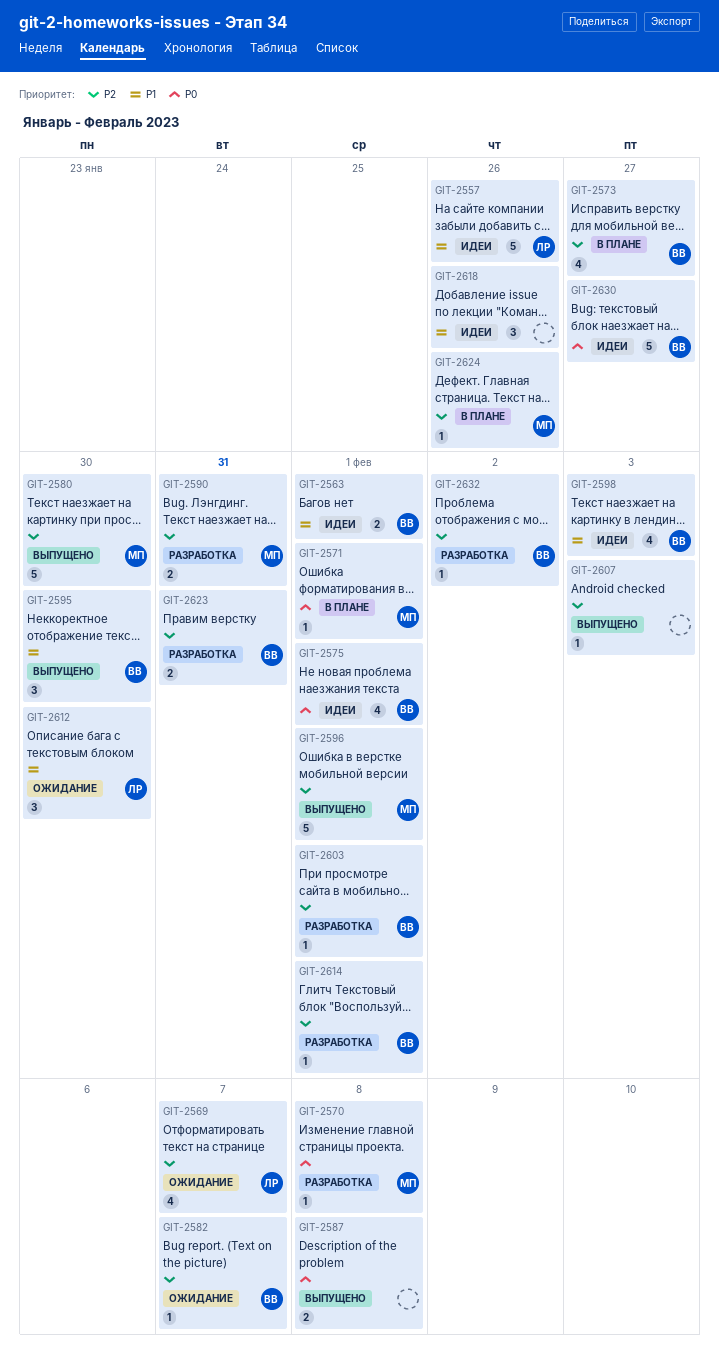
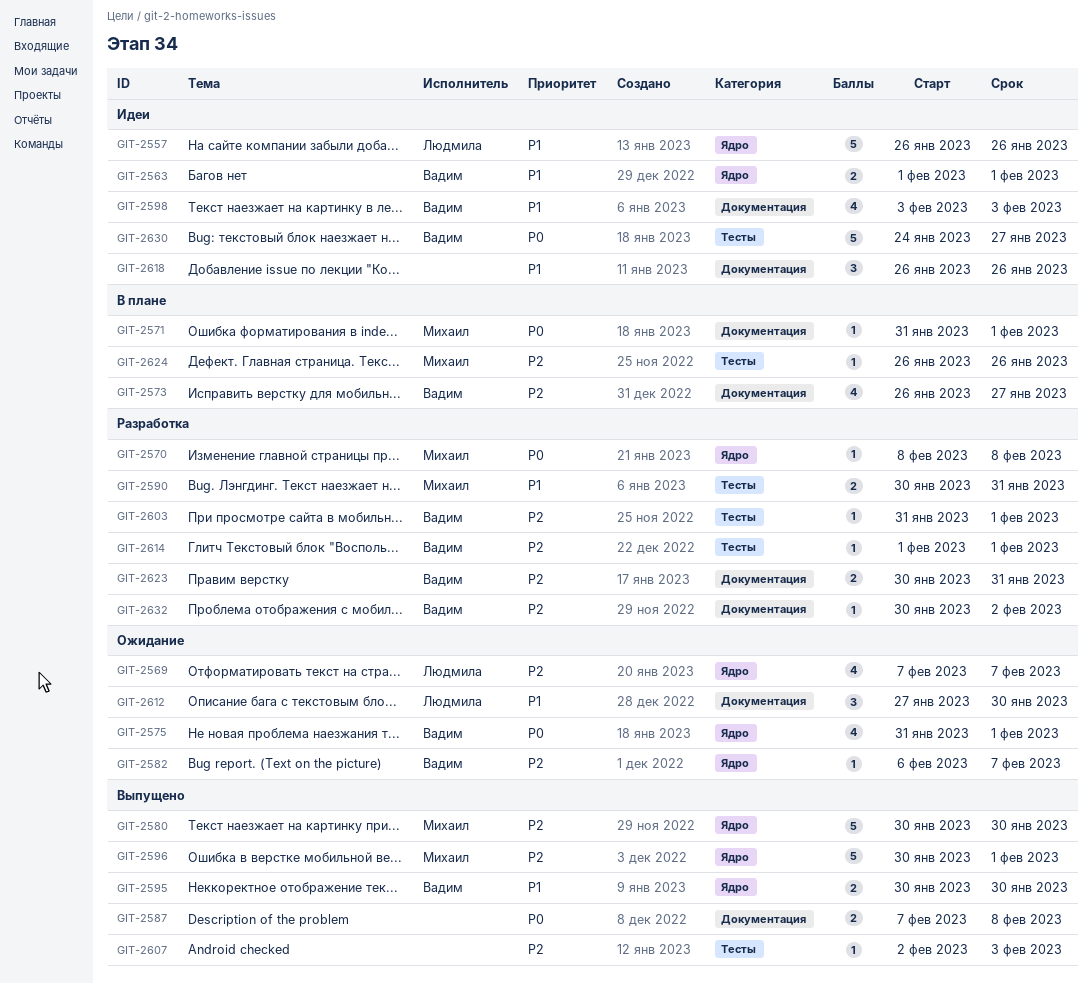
GIT-2575, status: Идеи -> Ожидание
GIT-2590, priority: P2 -> P1
GIT-2595, estimate: 3 -> 2

